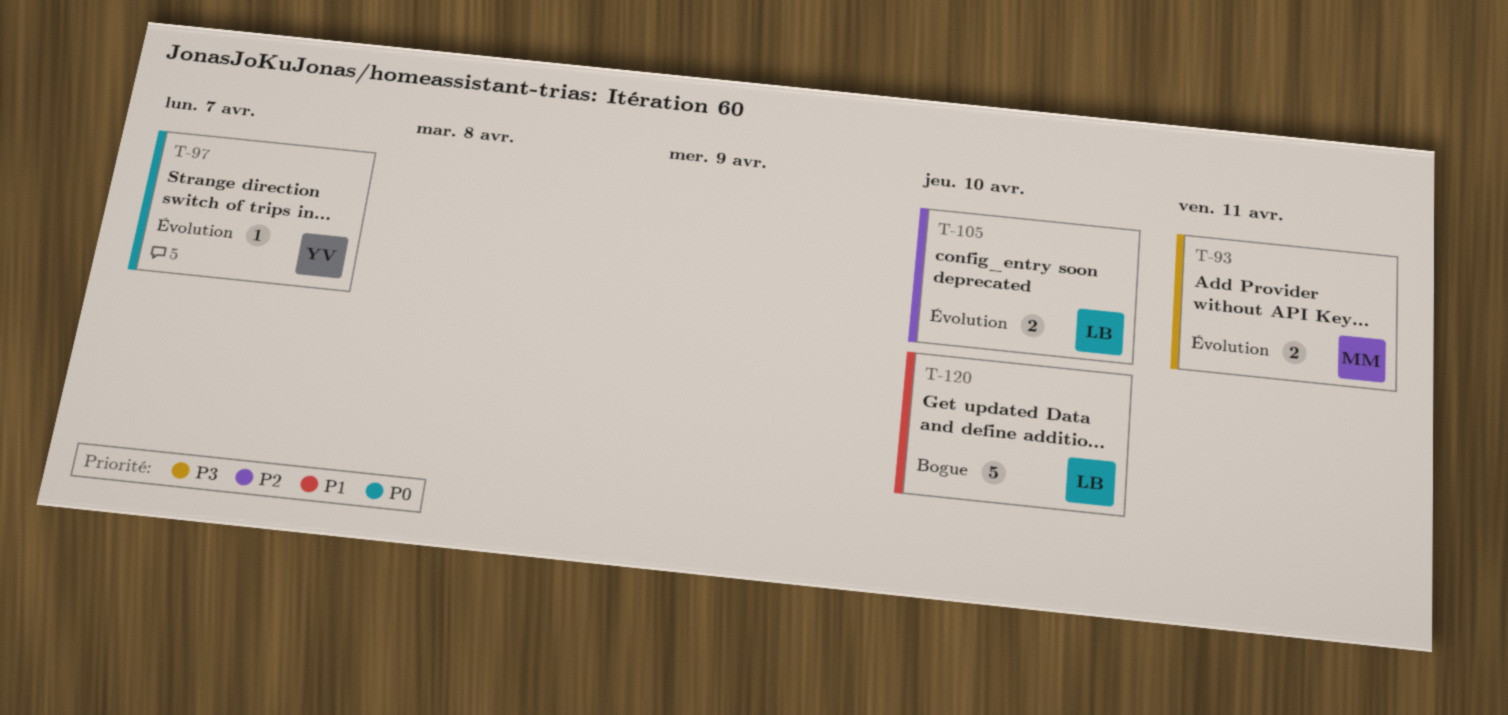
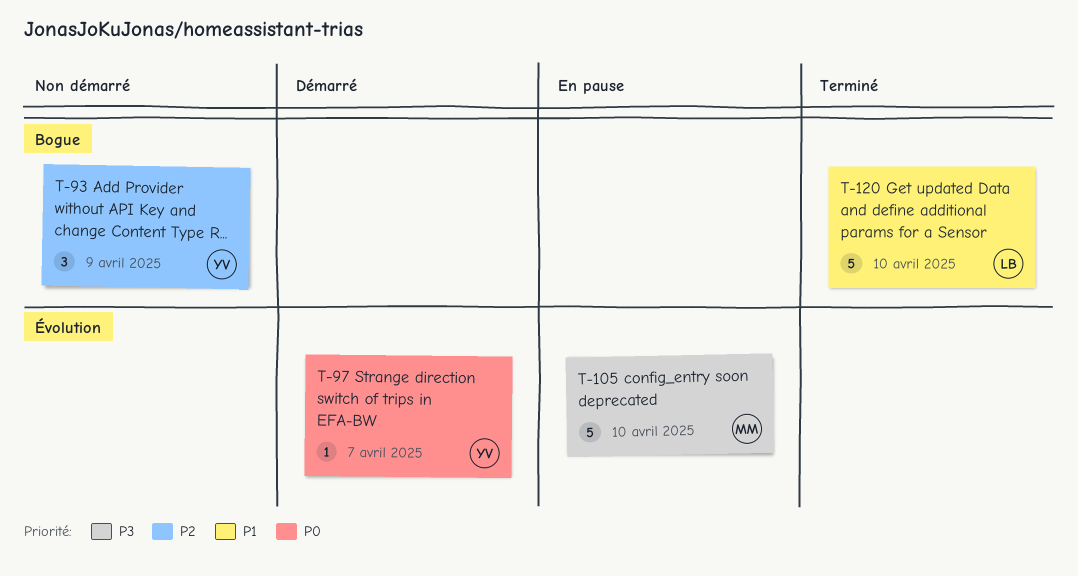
T-93, owner: MM -> YV
T-93, priority: P3 -> P2
T-93, label: Évolution -> Bogue
T-93, estimate: 2 -> 3
T-93, due: Apr 11 -> Apr 9
T-105, owner: LB -> MM
T-105, priority: P2 -> P3
T-105, estimate: 2 -> 5

